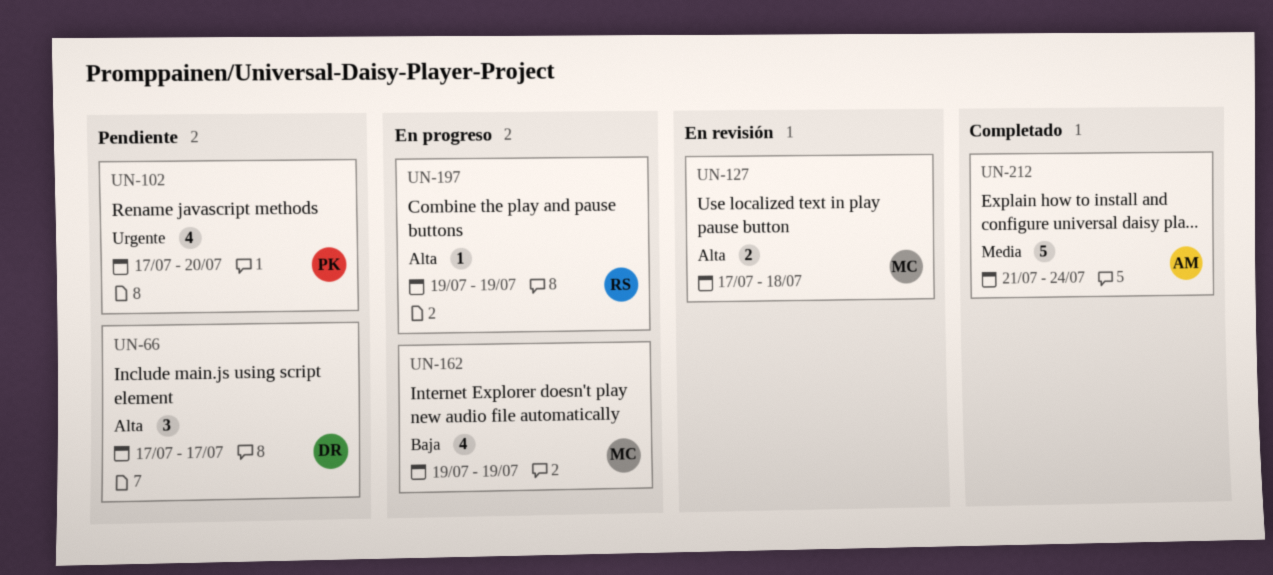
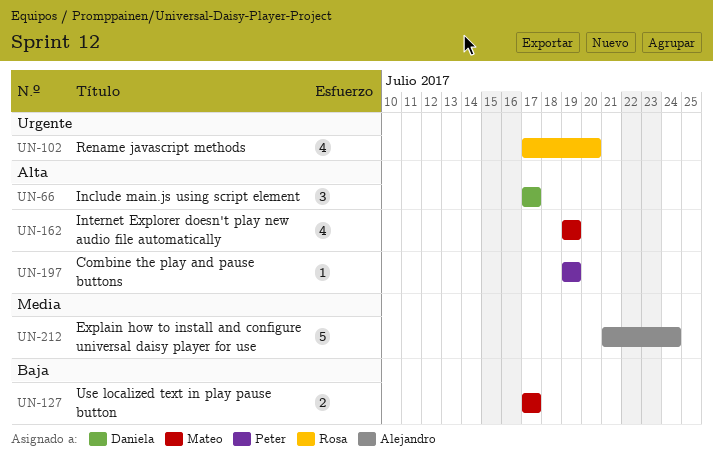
UN-102, owner: Peter -> Rosa
UN-127, priority: Alta -> Baja
UN-127, due: Jul 18 -> Jul 17
UN-162, priority: Baja -> Alta
UN-197, owner: Rosa -> Peter

